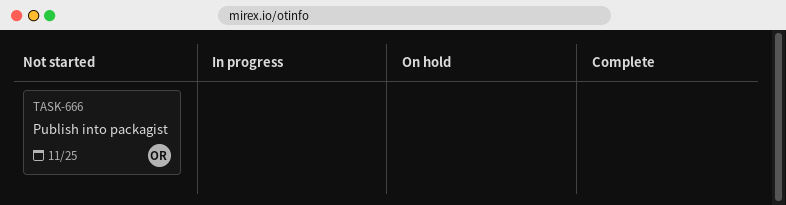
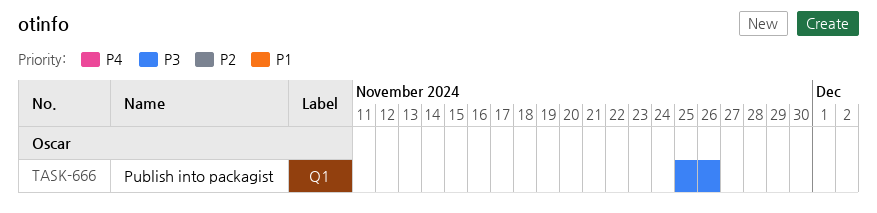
TASK-666, due: Nov 25 -> Nov 26

